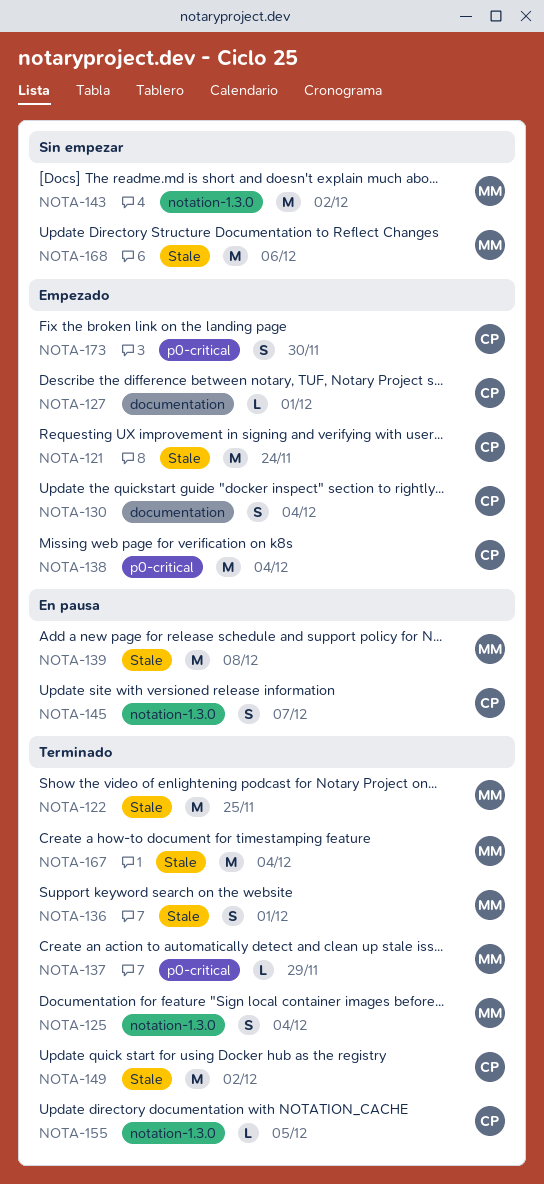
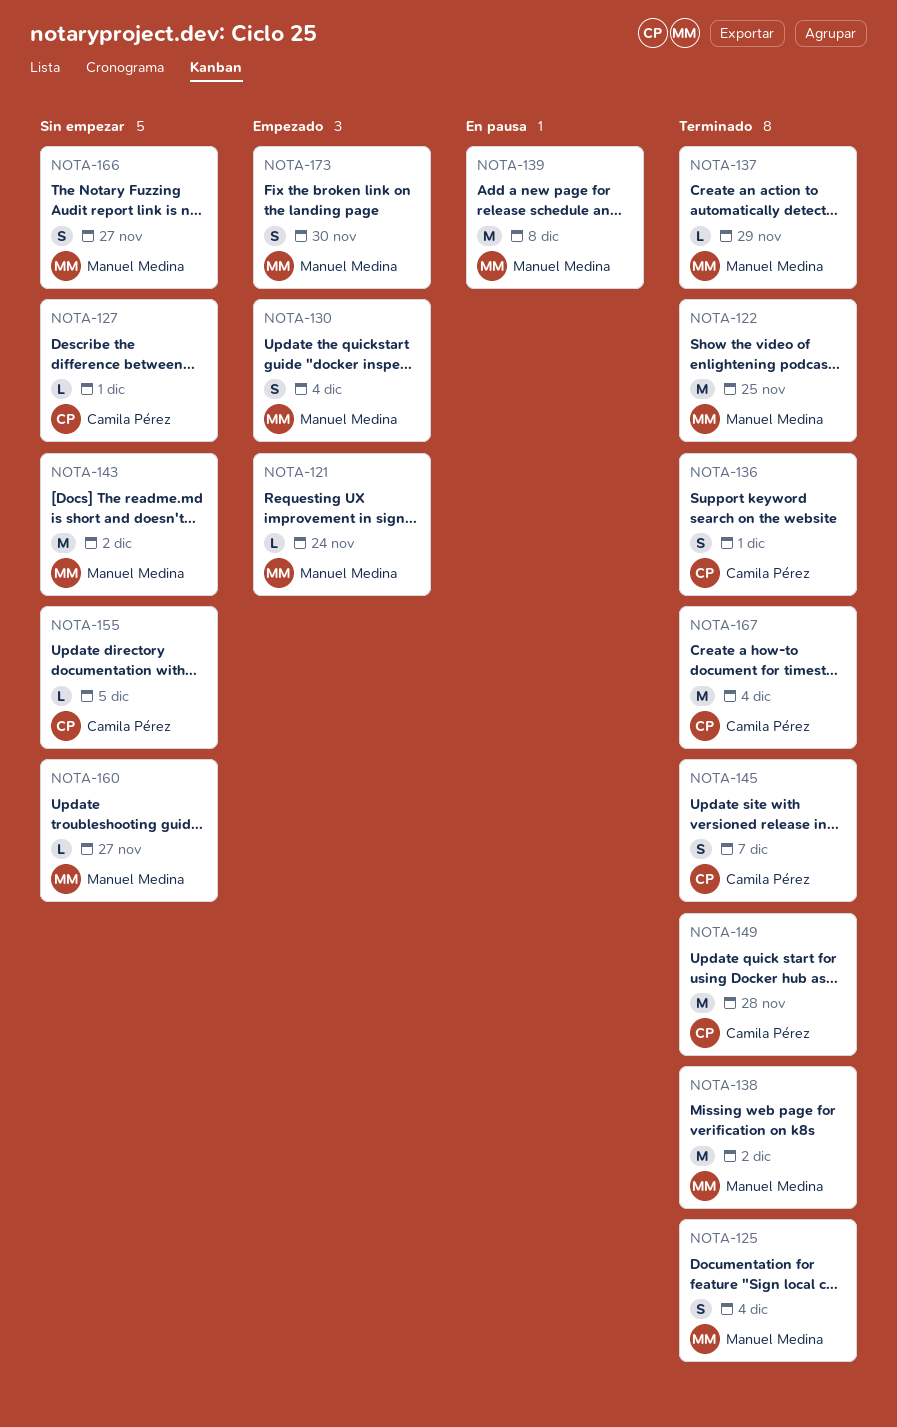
NOTA-121, owner: Camila Pérez -> Manuel Medina
NOTA-121, estimate: M -> L
NOTA-127, status: Empezado -> Sin empezar
NOTA-130, owner: Camila Pérez -> Manuel Medina
NOTA-136, owner: Manuel Medina -> Camila Pérez
NOTA-138, status: Empezado -> Terminado
NOTA-138, owner: Camila Pérez -> Manuel Medina
NOTA-138, due: Dec 4 -> Dec 2
NOTA-145, status: En pausa -> Terminado
NOTA-149, due: Dec 2 -> Nov 28
NOTA-155, status: Terminado -> Sin empezar
NOTA-160: none -> present
NOTA-166: none -> present
NOTA-167, owner: Manuel Medina -> Camila Pérez
NOTA-168: present -> none
NOTA-173, owner: Camila Pérez -> Manuel Medina

